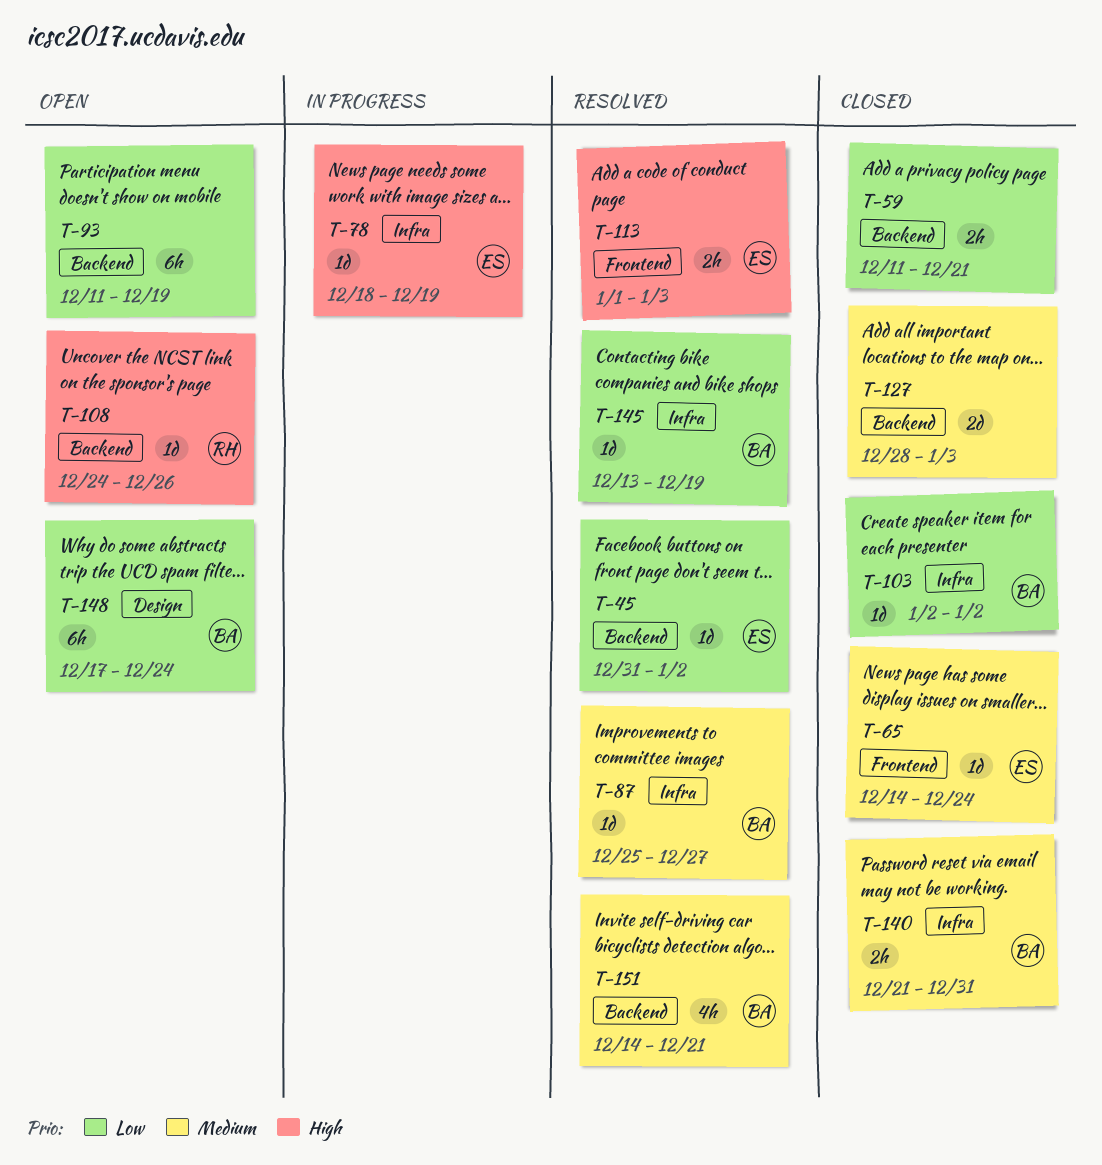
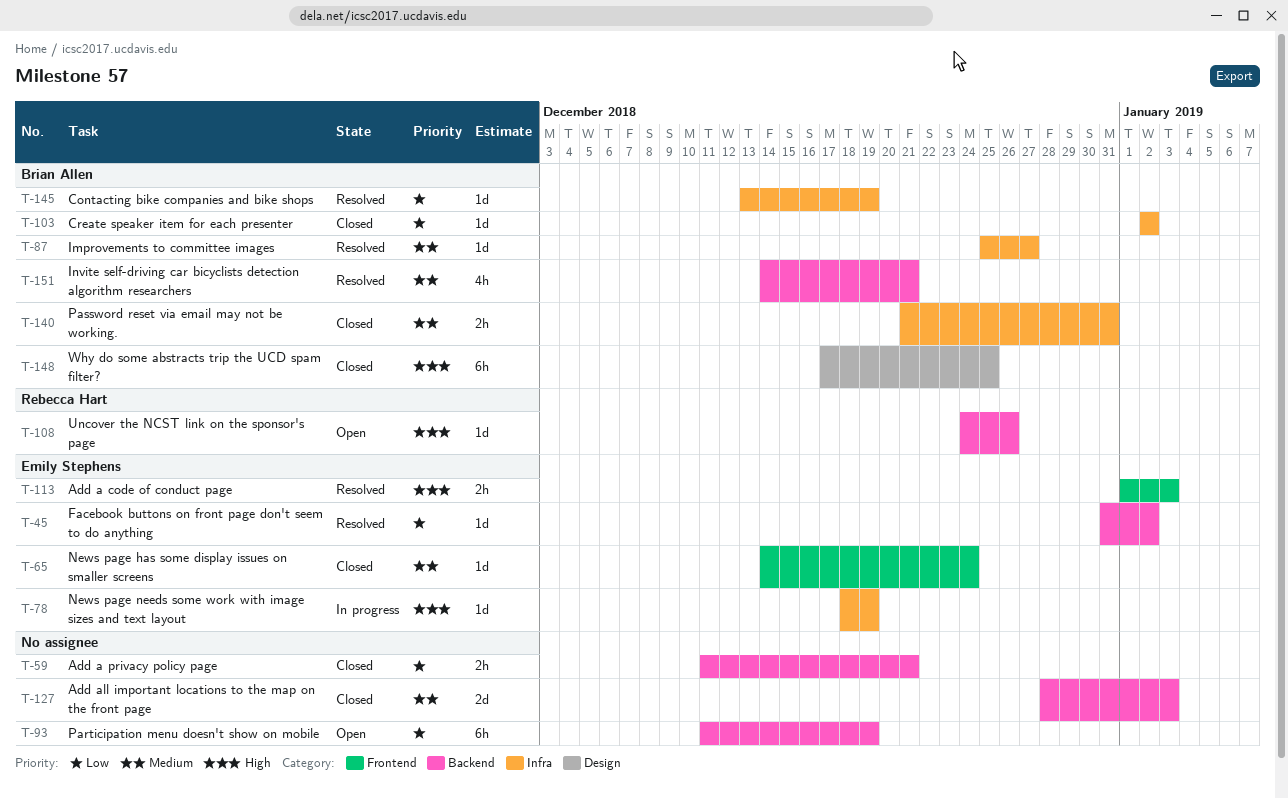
T-148, status: Open -> Closed
T-148, priority: Low -> High
T-148, due: Dec 24 -> Dec 25

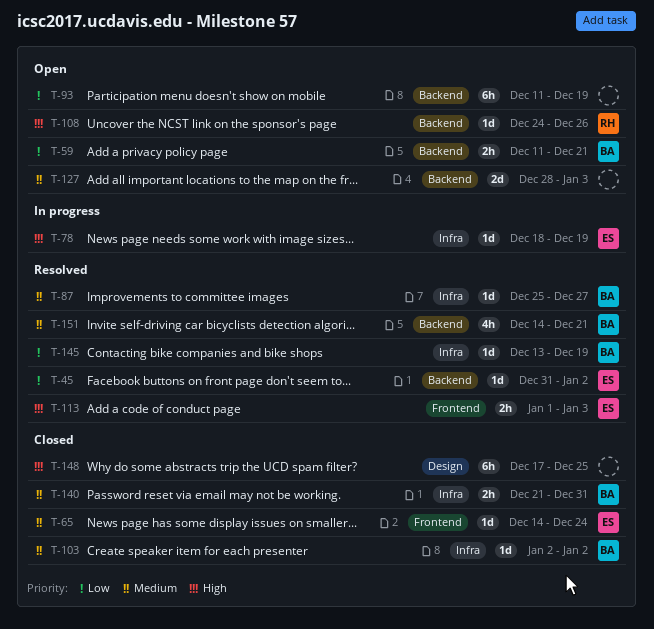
T-59, status: Closed -> Open
T-59, owner: none -> Brian Allen
T-103, priority: Low -> Medium
T-127, status: Closed -> Open
T-148, owner: Brian Allen -> none

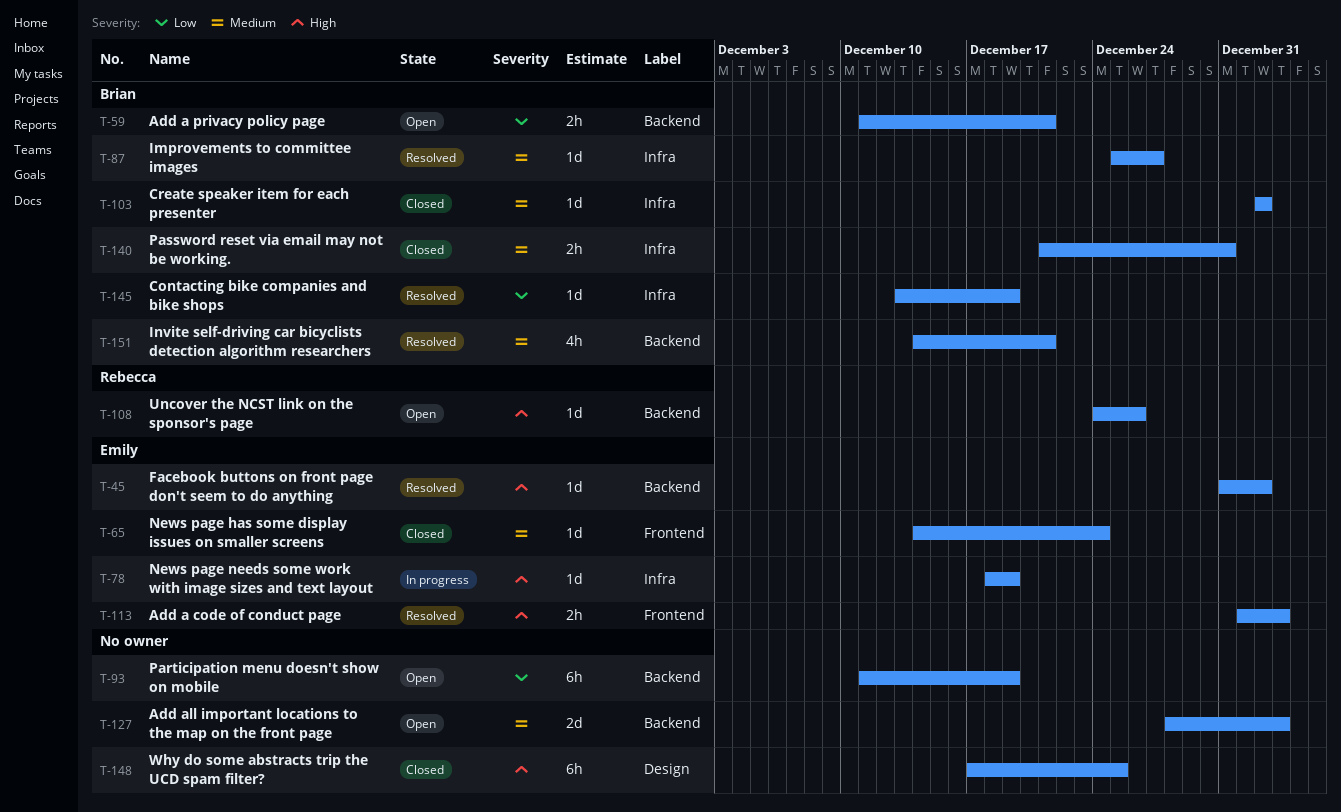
T-45, priority: Low -> High

